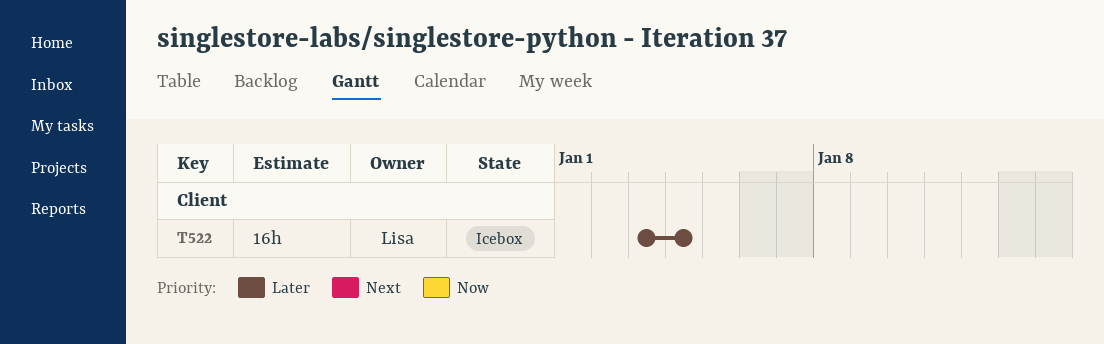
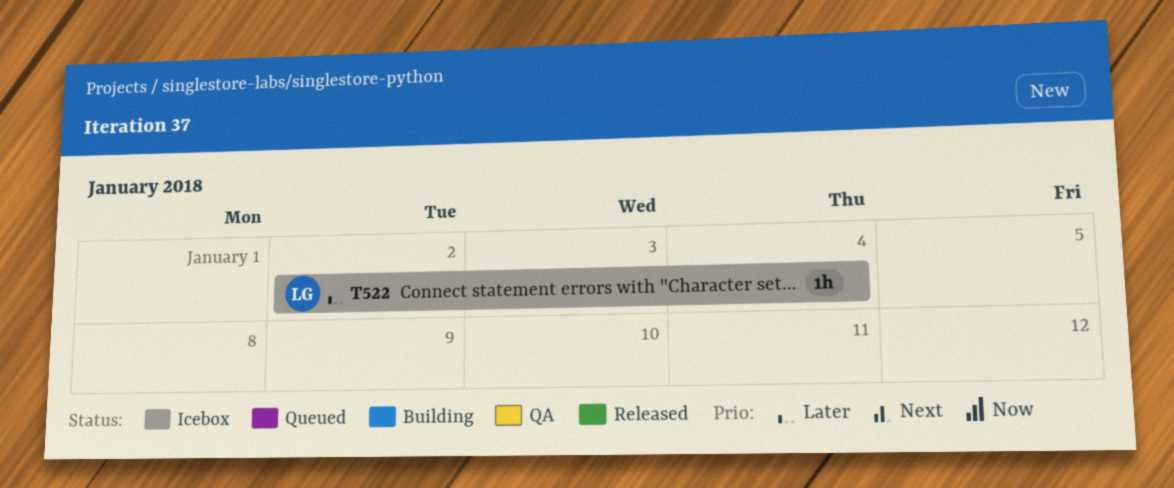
T522, estimate: 16h -> 1h
T522, start: Jan 3 -> Jan 2

